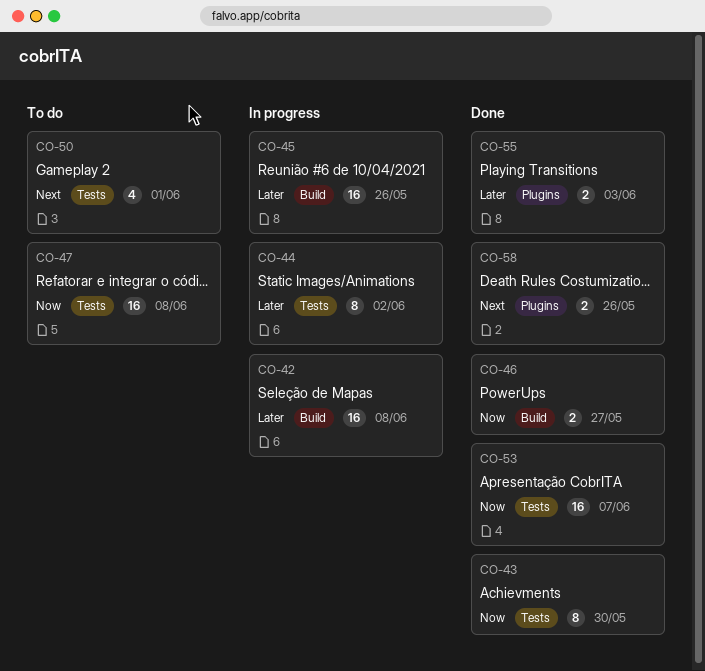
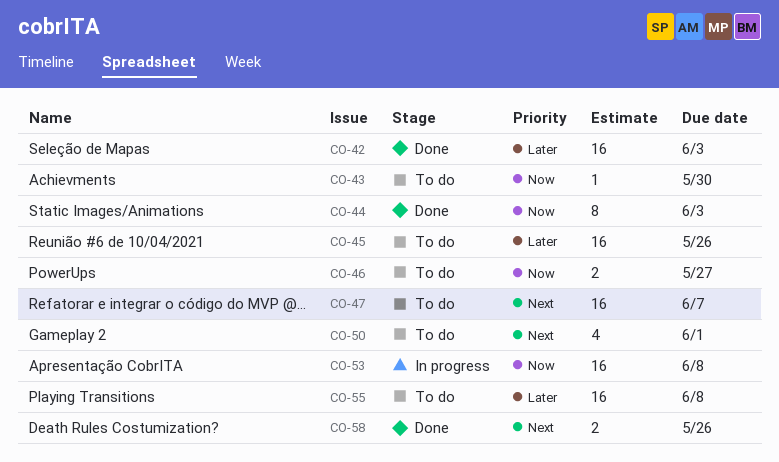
CO-42, status: In progress -> Done
CO-42, due: Jun 8 -> Jun 3
CO-43, status: Done -> To do
CO-43, estimate: 8 -> 1
CO-44, status: In progress -> Done
CO-44, priority: Later -> Now
CO-44, due: Jun 2 -> Jun 3
CO-45, status: In progress -> To do
CO-46, status: Done -> To do
CO-47, priority: Now -> Next
CO-47, due: Jun 8 -> Jun 7
CO-53, status: Done -> In progress
CO-53, due: Jun 7 -> Jun 8
CO-55, status: Done -> To do
CO-55, estimate: 2 -> 16
CO-55, due: Jun 3 -> Jun 8

